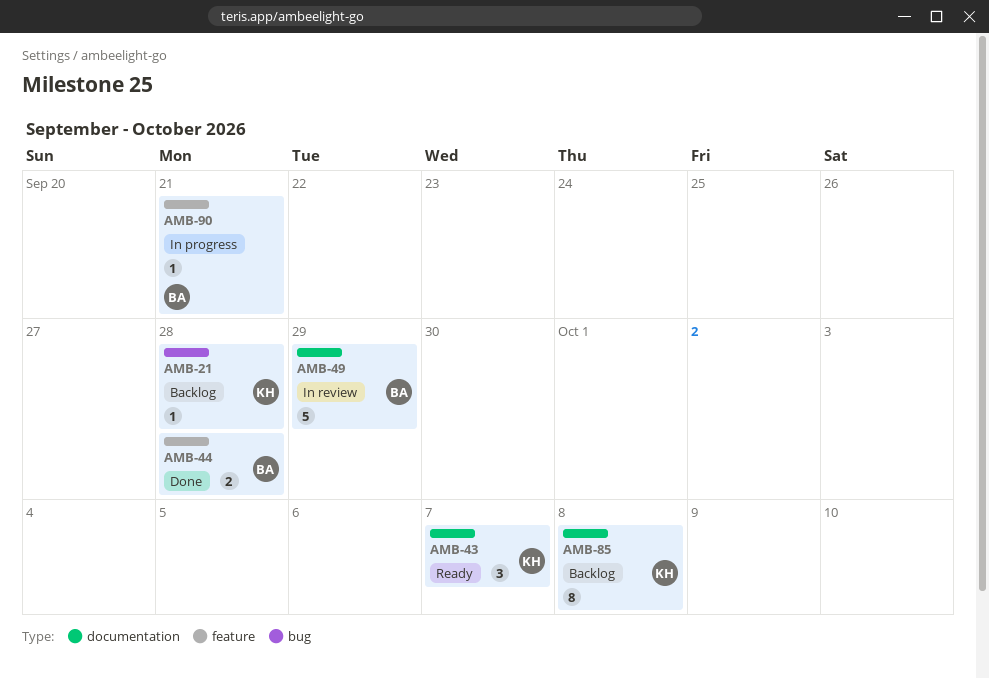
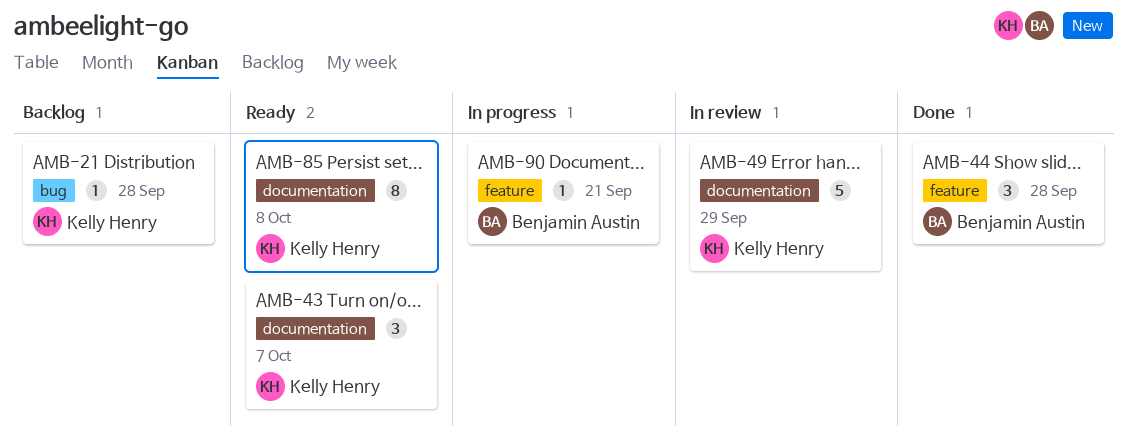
AMB-44, estimate: 2 -> 3
AMB-49, owner: Benjamin Austin -> Kelly Henry
AMB-85, status: Backlog -> Ready

